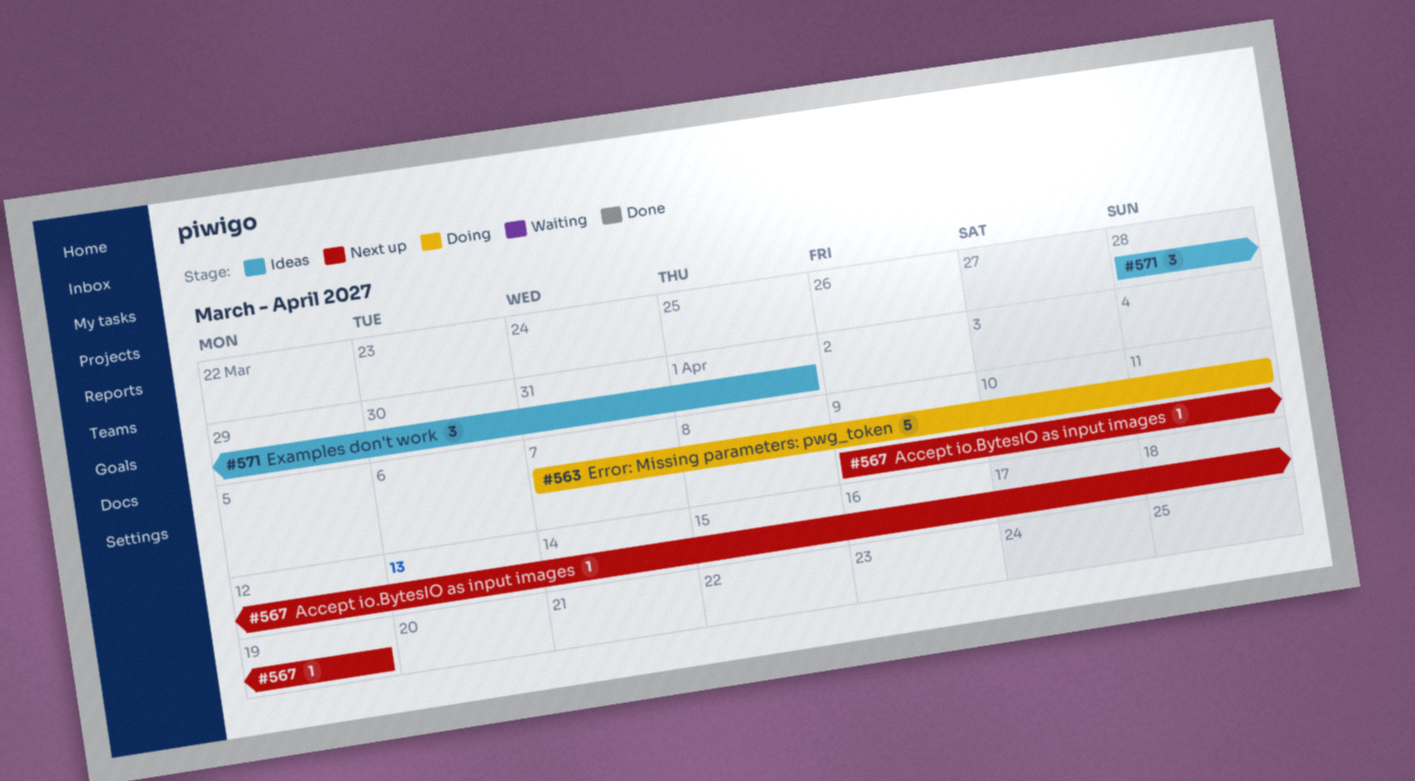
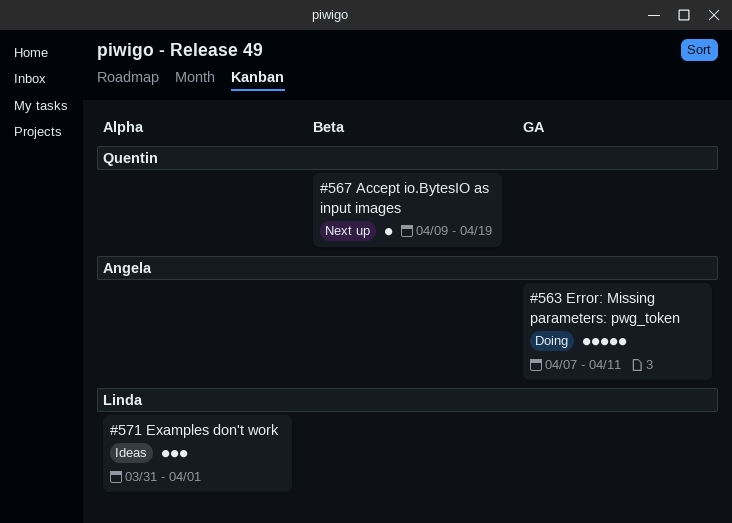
#571, start: Mar 28 -> Mar 31

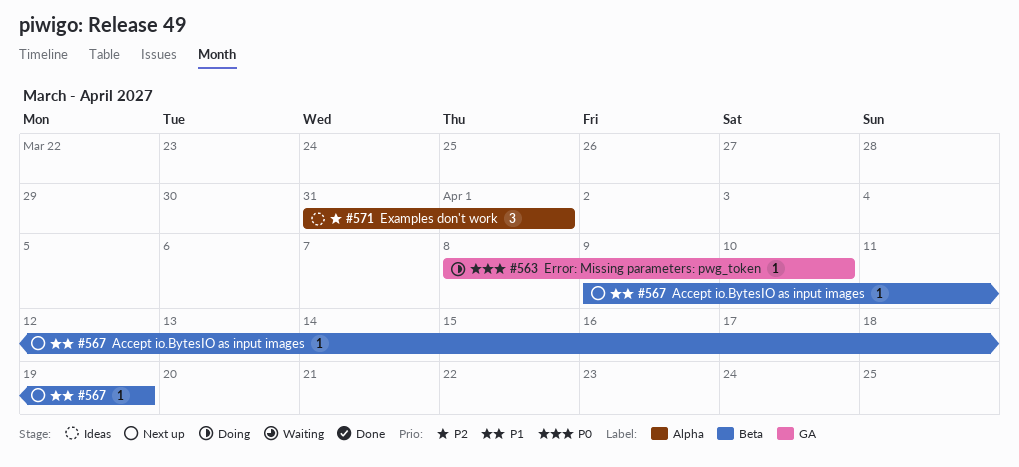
#563, estimate: 5 -> 1
#563, start: Apr 7 -> Apr 8
#563, due: Apr 11 -> Apr 10

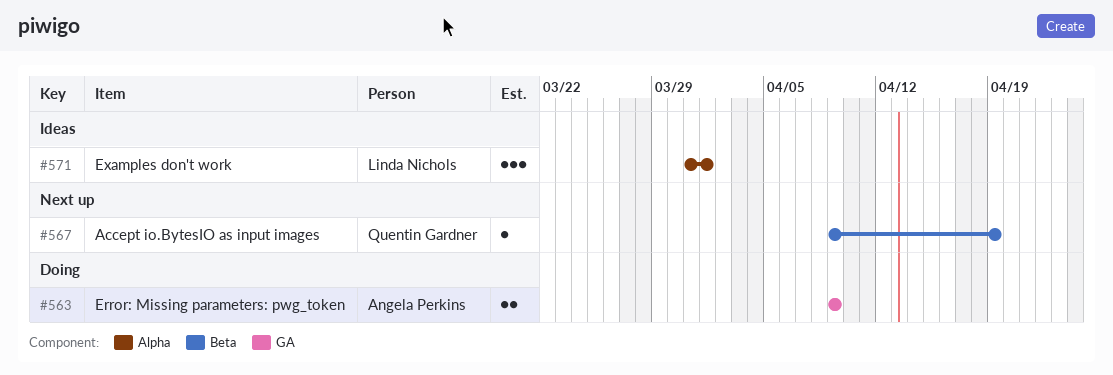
#563, estimate: 1 -> 2
#563, start: Apr 8 -> Apr 9
#563, due: Apr 10 -> Apr 9

